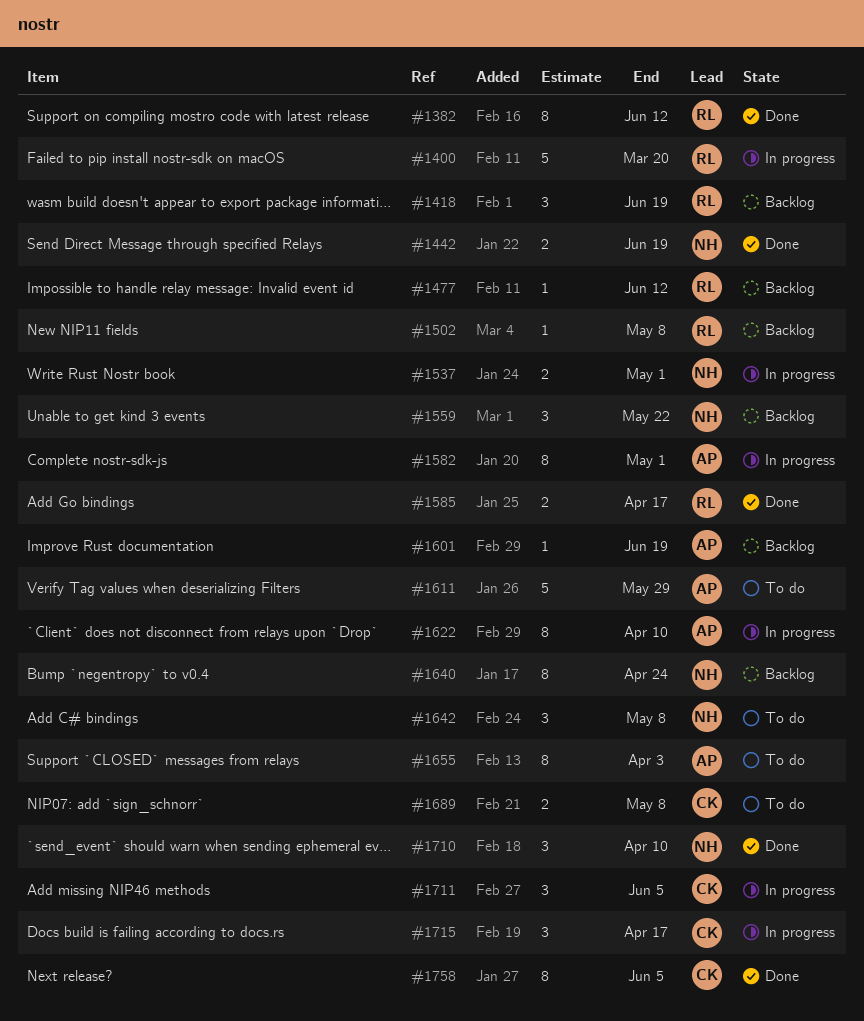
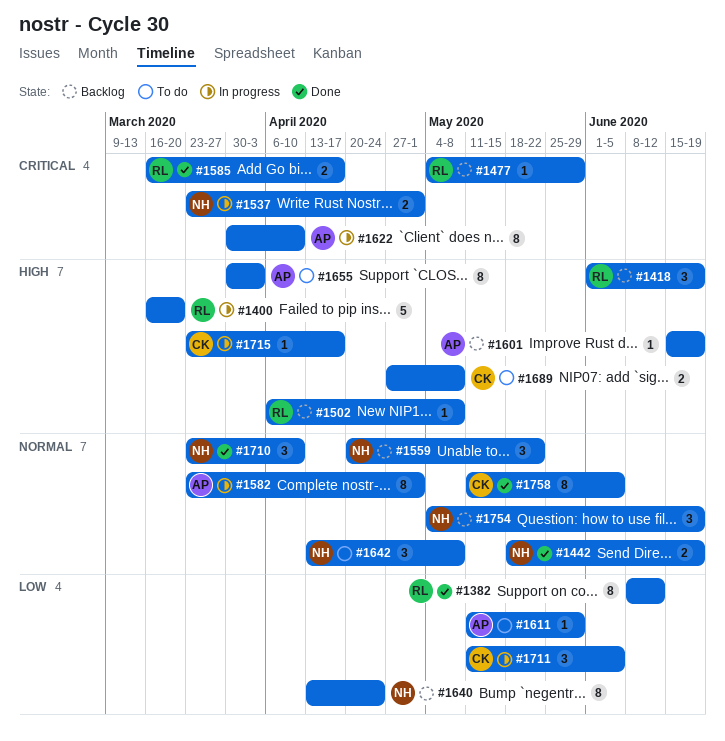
#1477, due: Jun 12 -> May 29
#1611, estimate: 5 -> 1
#1715, estimate: 3 -> 1
#1754: none -> present

